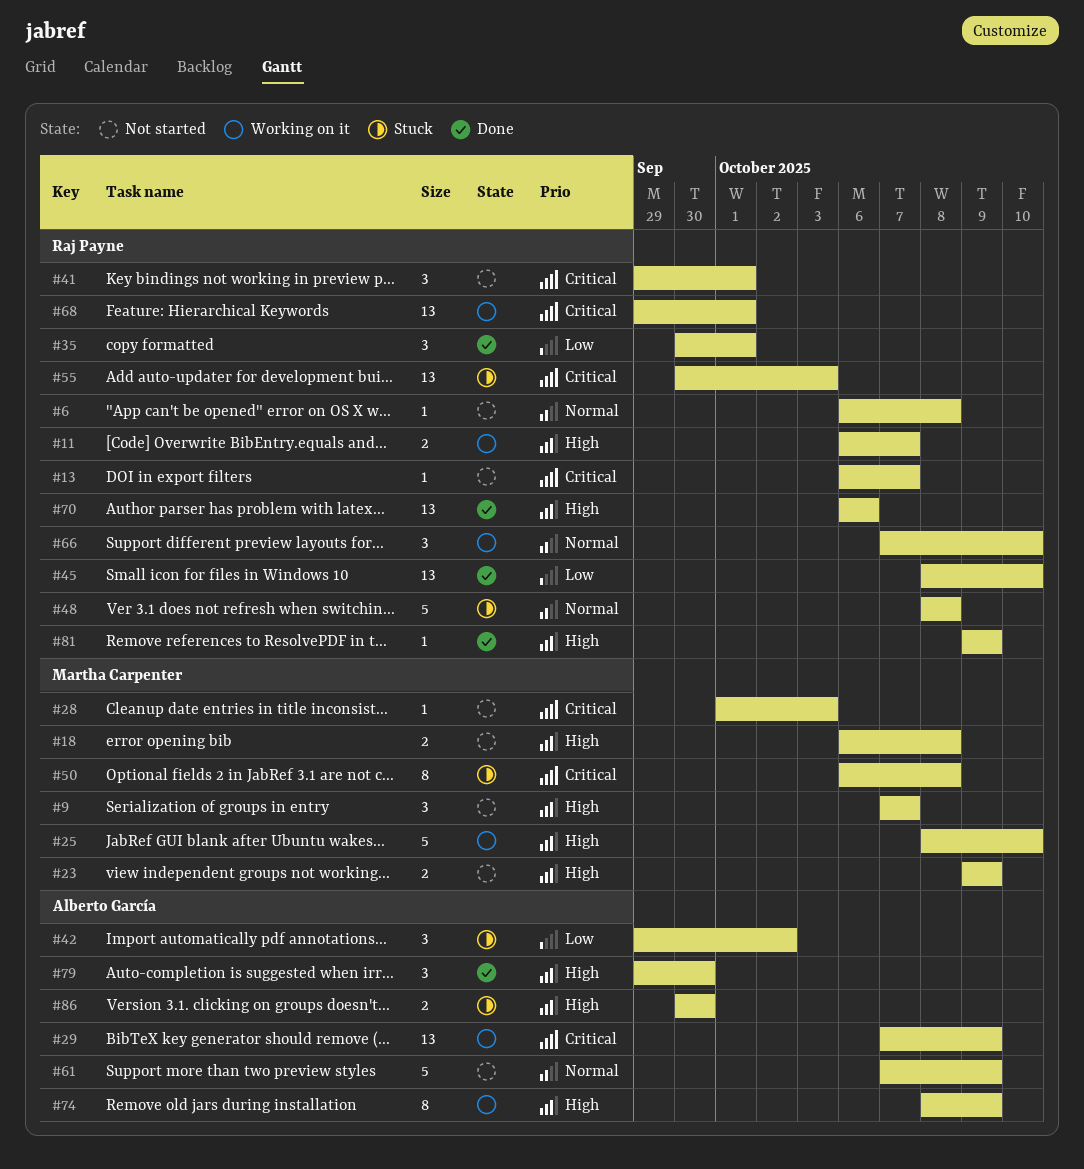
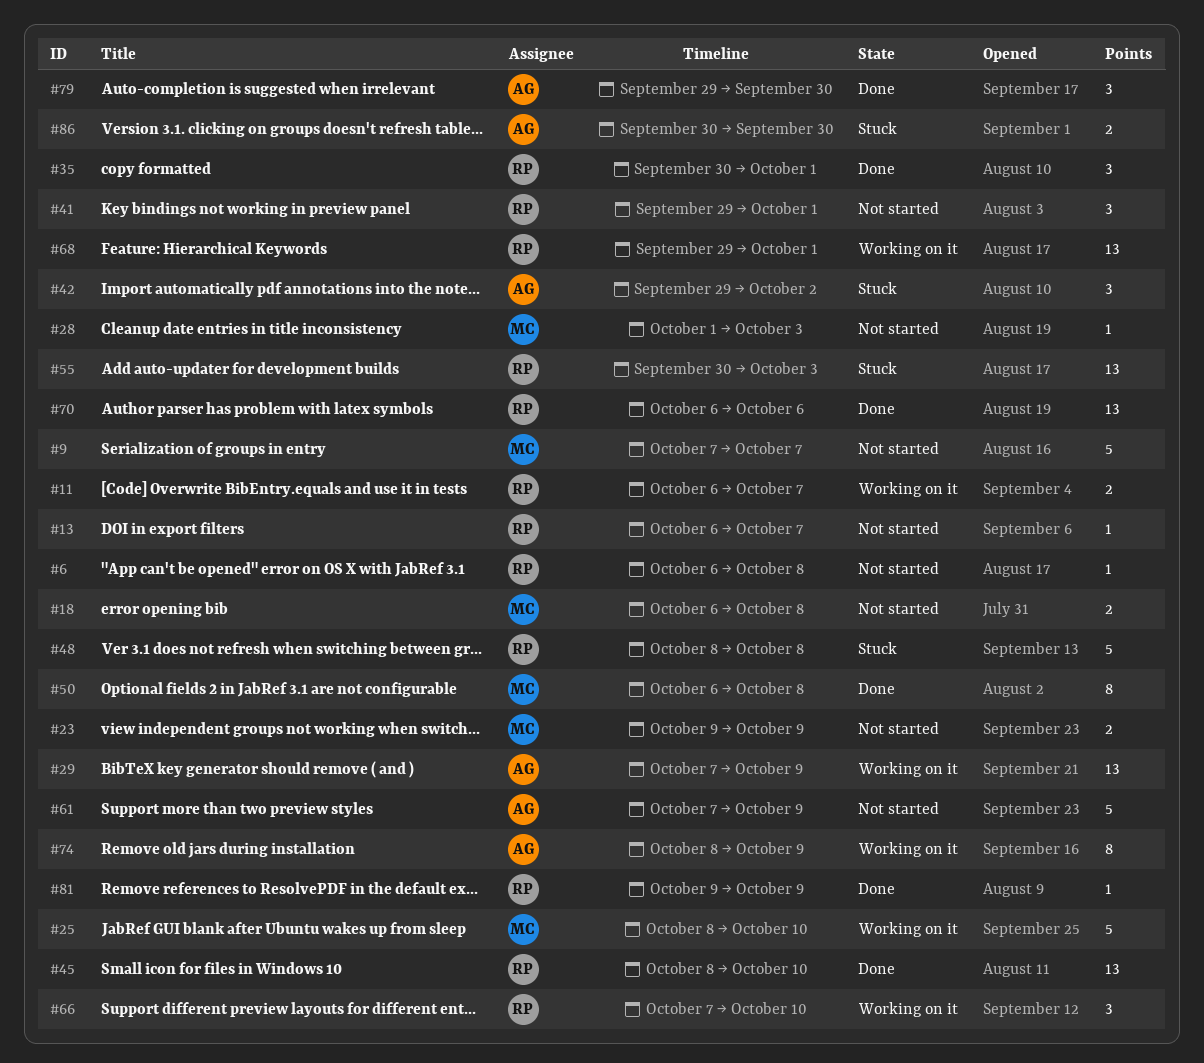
#9, estimate: 3 -> 5
#50, status: Stuck -> Done

